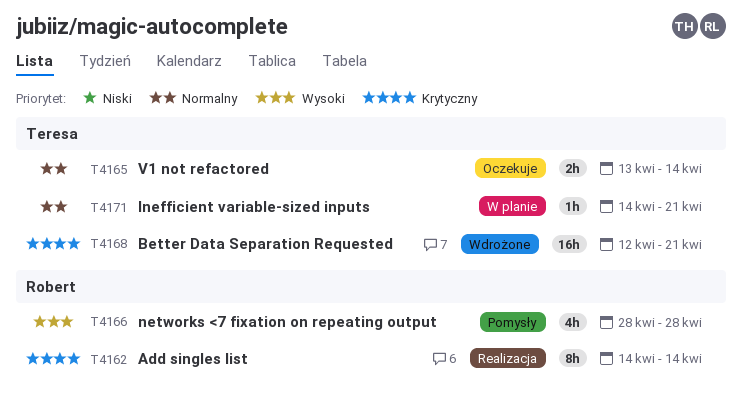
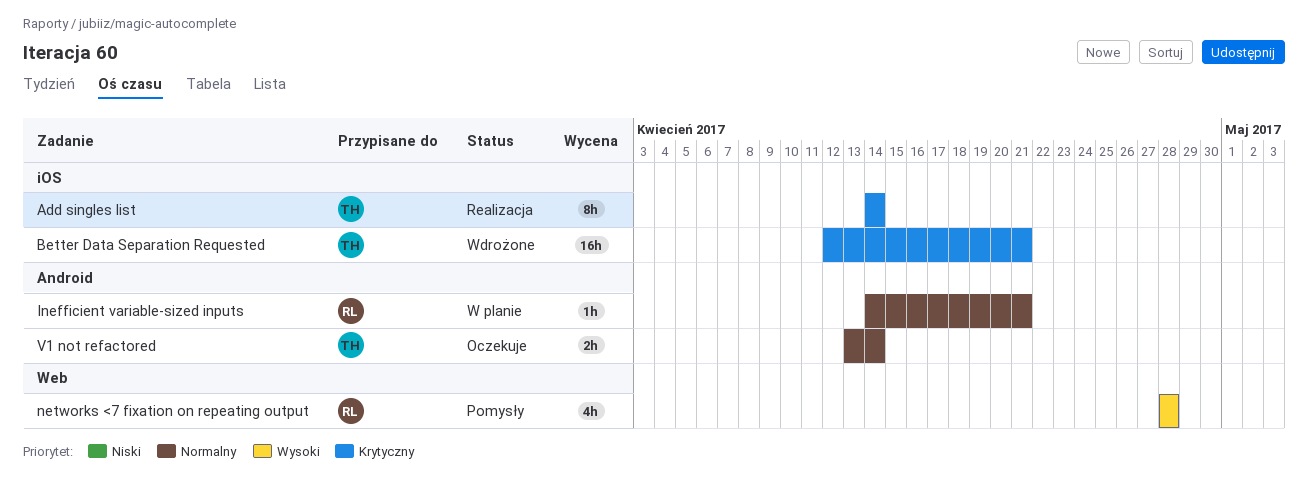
Add singles list, owner: Robert -> Teresa
Inefficient variable-sized inputs, owner: Teresa -> Robert

